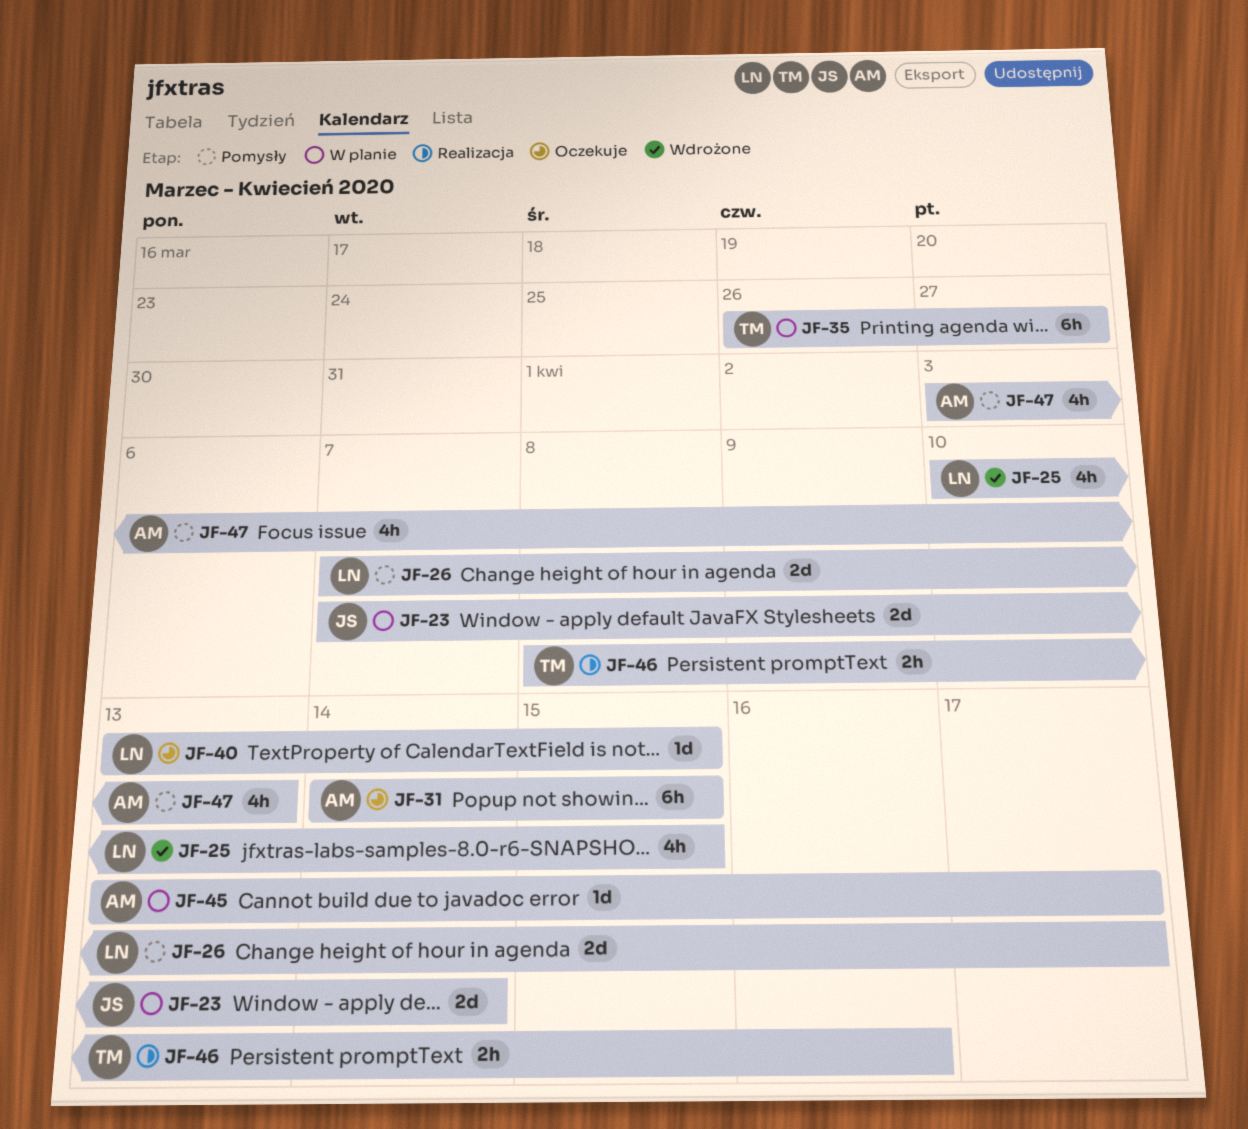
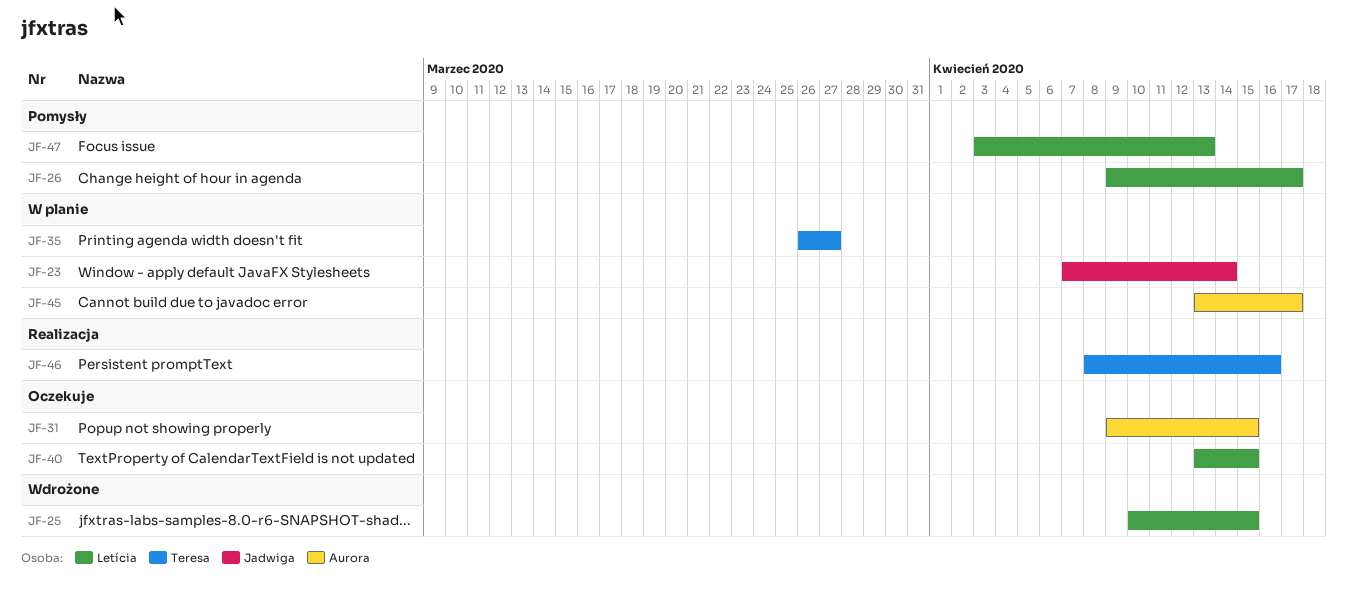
JF-26, start: Apr 7 -> Apr 9
JF-31, start: Apr 14 -> Apr 9
JF-47, owner: Aurora -> Letícia

